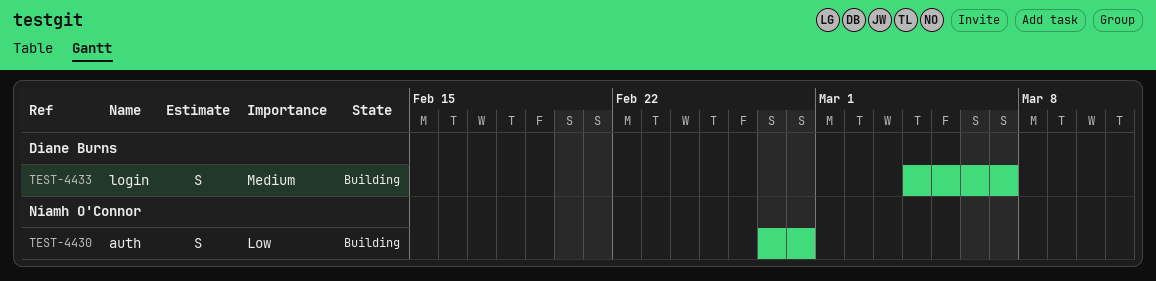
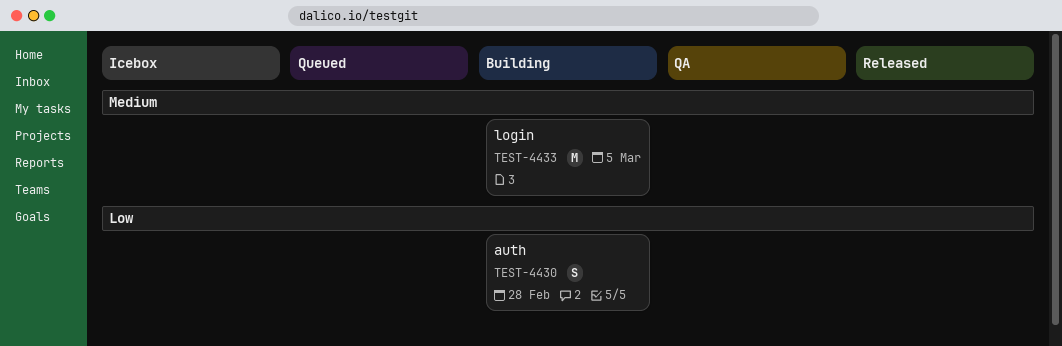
TEST-4433, estimate: S -> M
TEST-4433, due: Mar 7 -> Mar 5

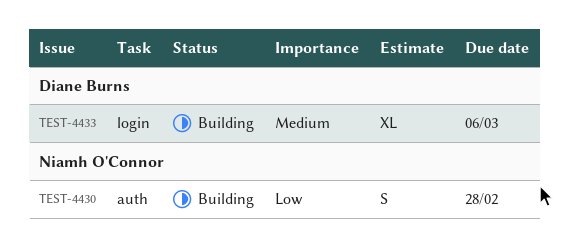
TEST-4433, estimate: M -> XL
TEST-4433, due: Mar 5 -> Mar 6

